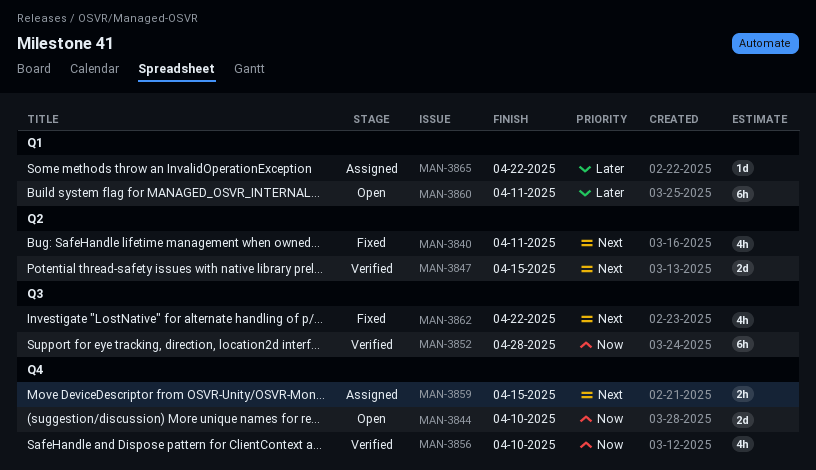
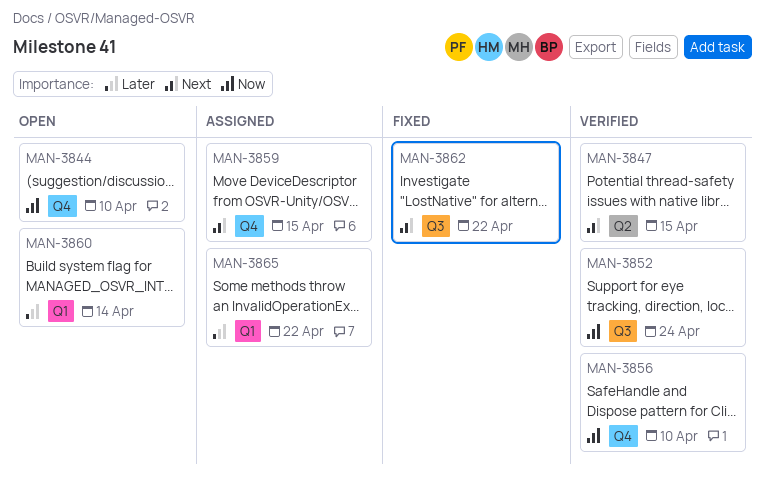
MAN-3840: present -> none
MAN-3852, due: Apr 28 -> Apr 24
MAN-3860, due: Apr 11 -> Apr 14

